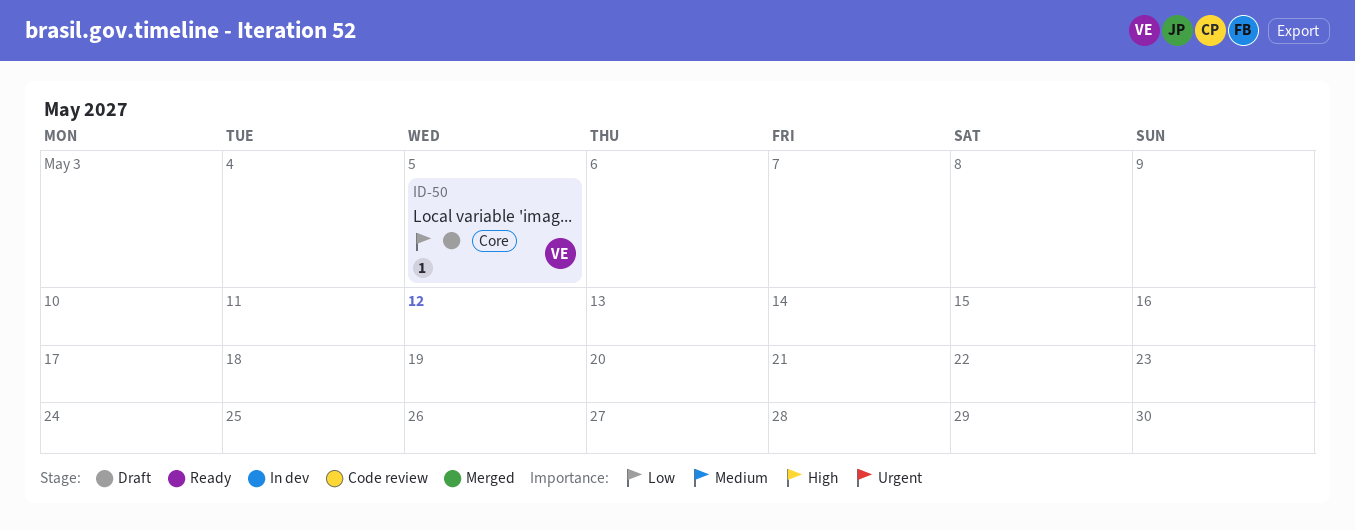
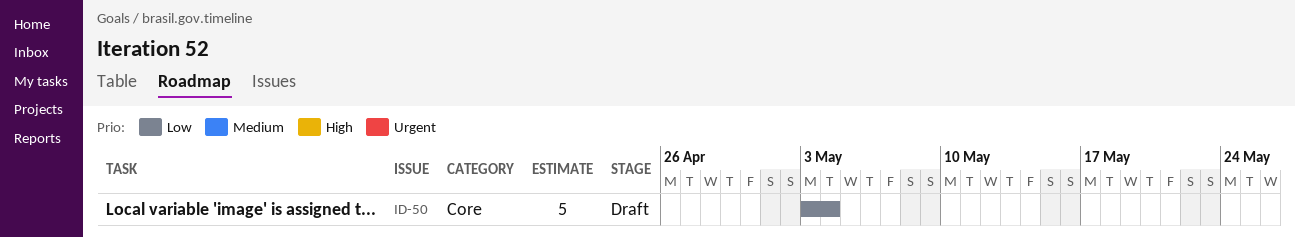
ID-50, estimate: 1 -> 5
ID-50, due: May 5 -> May 4

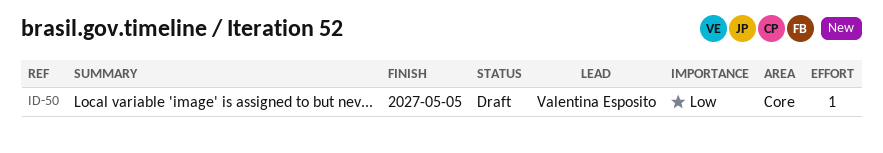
ID-50, estimate: 5 -> 1
ID-50, due: May 4 -> May 5

